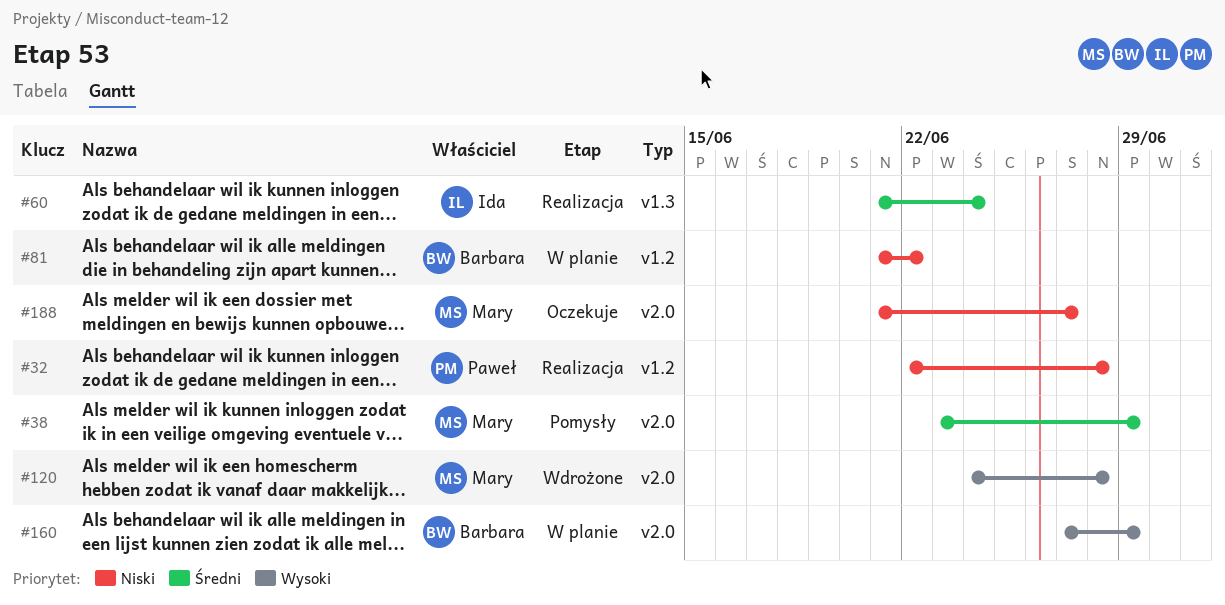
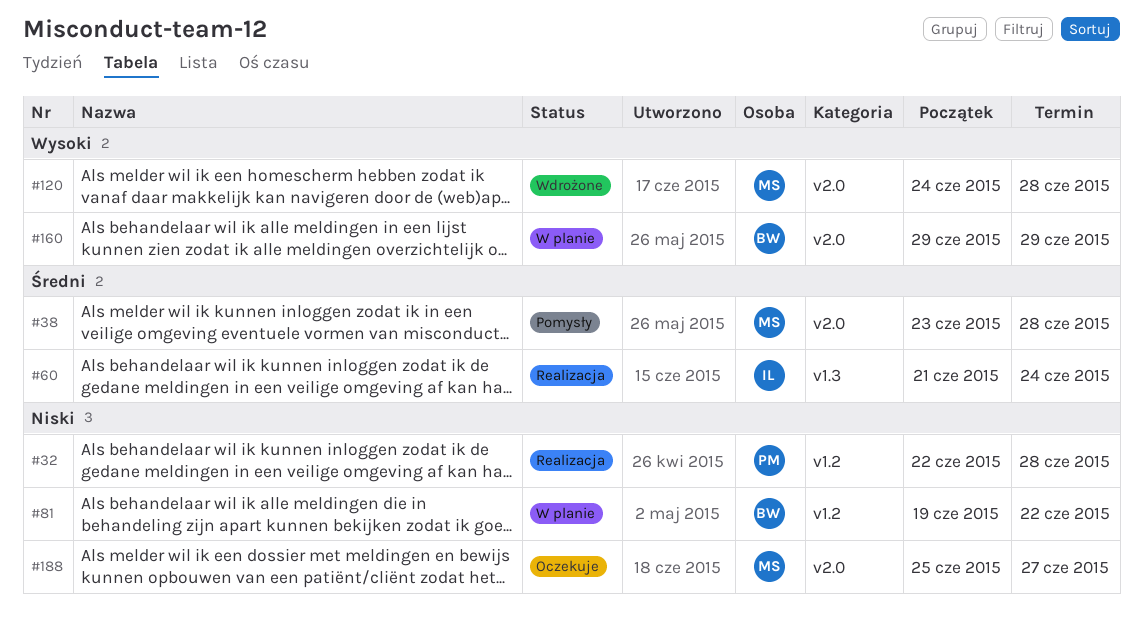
#38, due: Jun 29 -> Jun 28
#81, start: Jun 21 -> Jun 19
#160, start: Jun 27 -> Jun 29
#188, start: Jun 21 -> Jun 25

